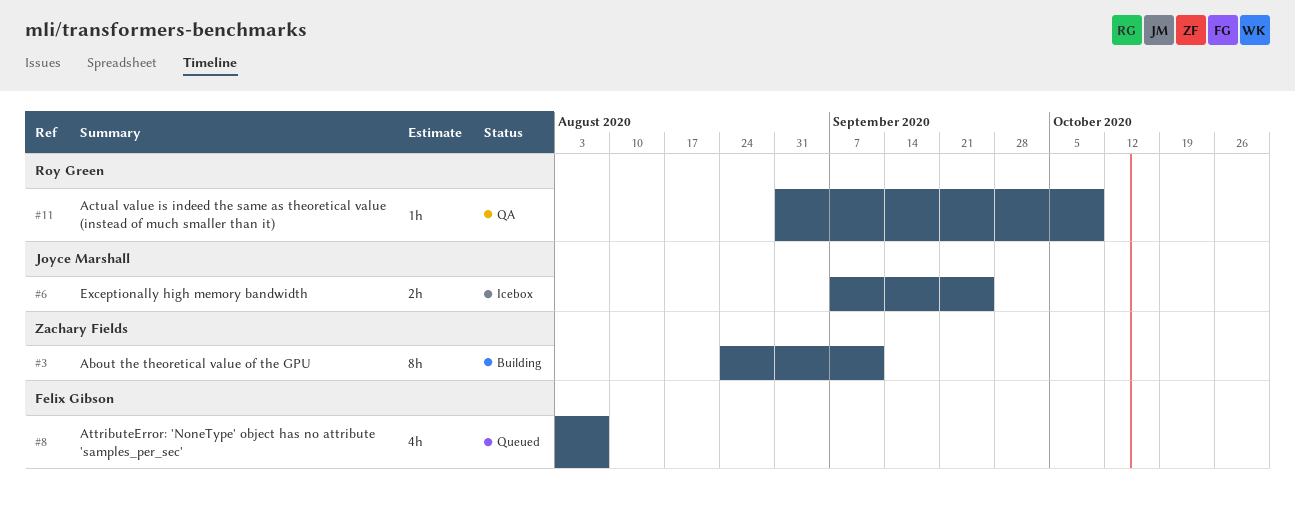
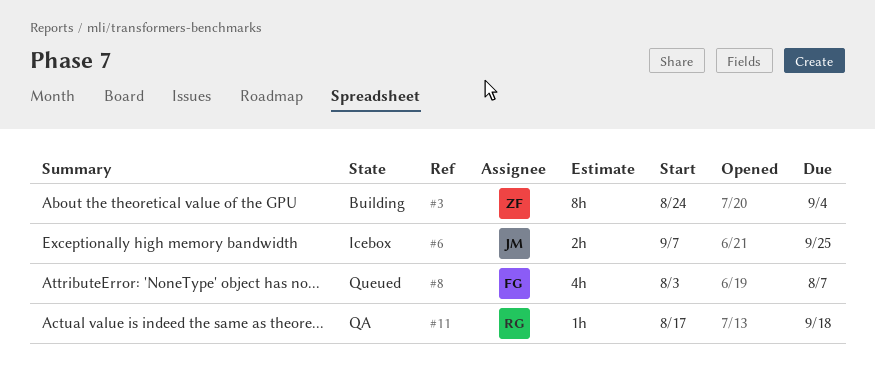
#3, due: Sep 11 -> Sep 4
#11, start: Aug 31 -> Aug 17
#11, due: Oct 9 -> Sep 18

